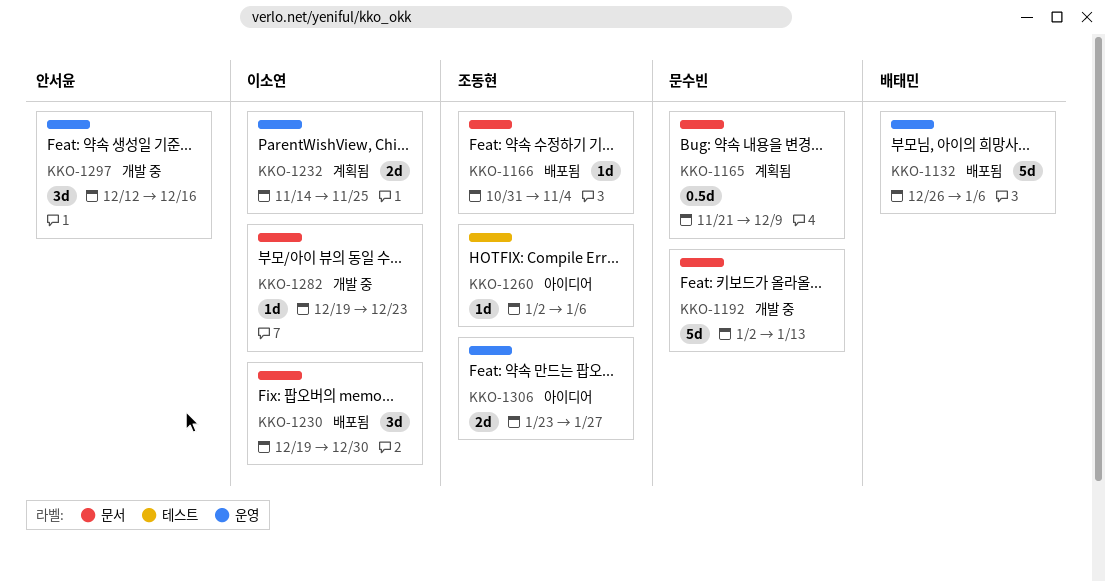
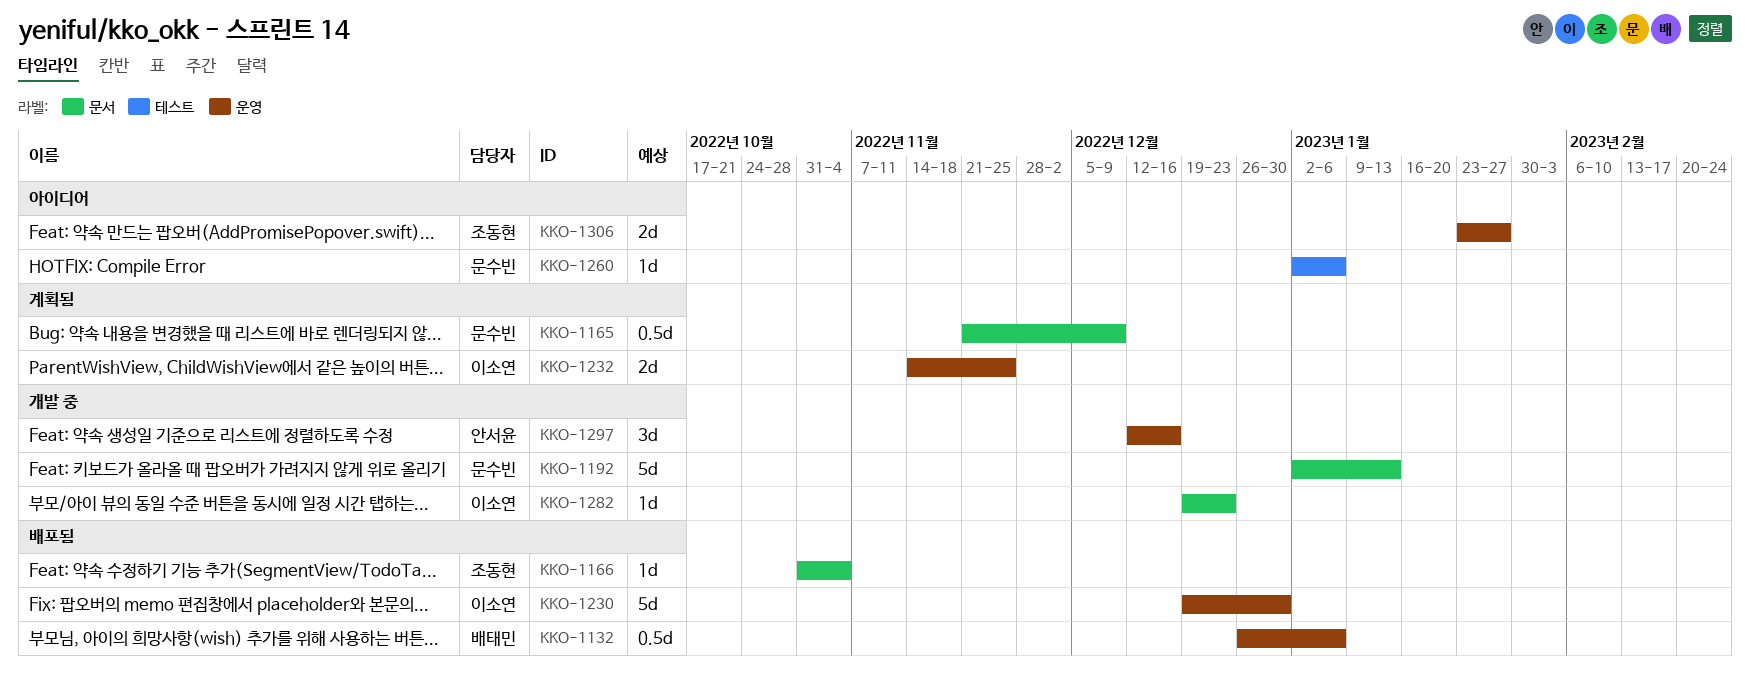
KKO-1132, estimate: 5d -> 0.5d
KKO-1230, label: 문서 -> 운영
KKO-1230, estimate: 3d -> 5d
KKO-1260, owner: 조동현 -> 문수빈

